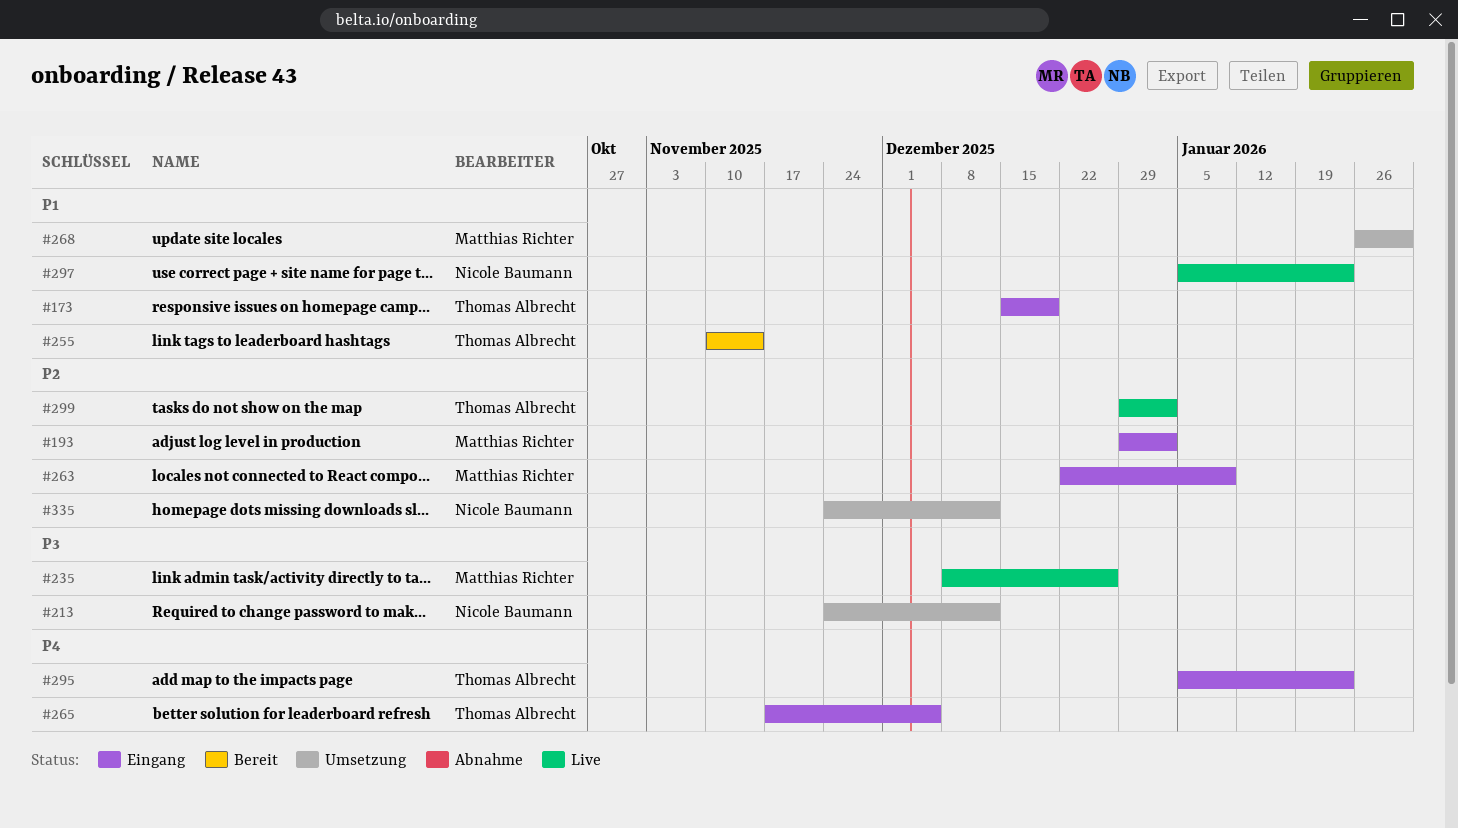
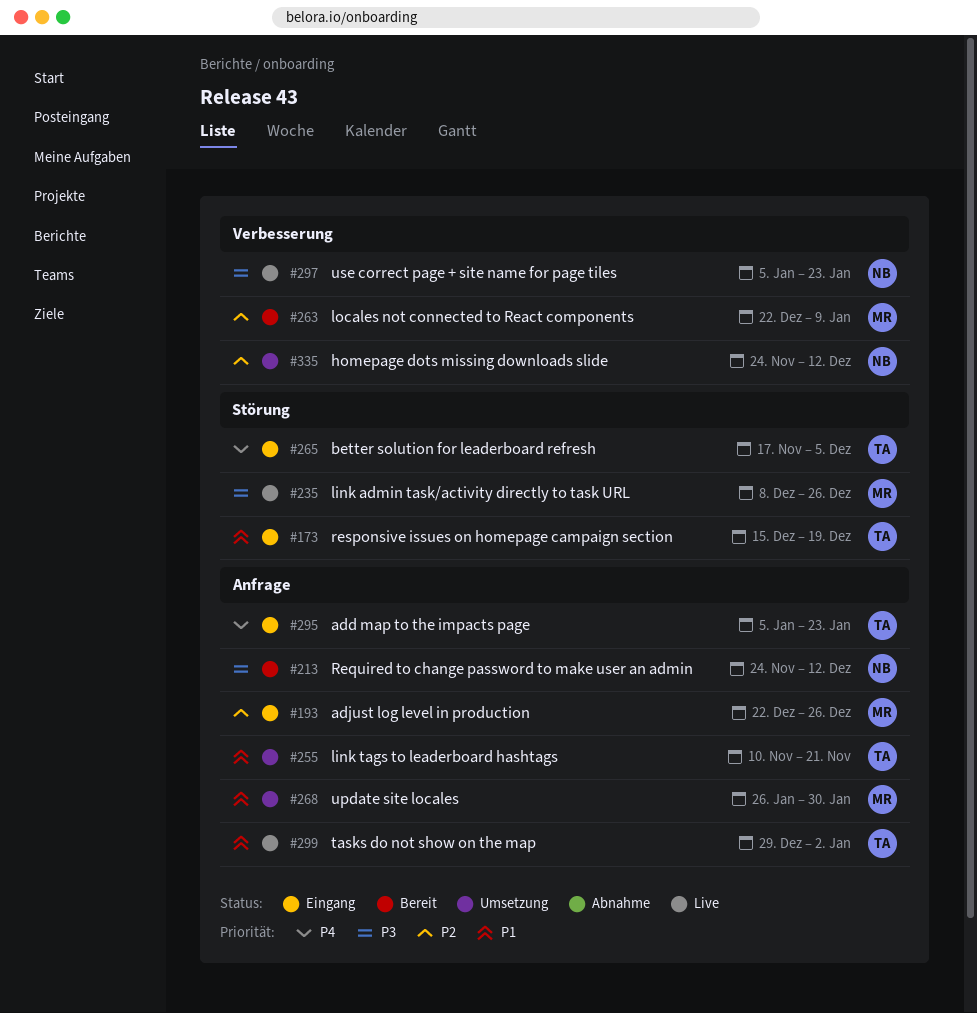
#193, start: Dec 29 -> Dec 22
#193, due: Jan 2 -> Dec 26
#213, status: Umsetzung -> Bereit
#255, status: Bereit -> Umsetzung
#255, due: Nov 14 -> Nov 21
#263, status: Eingang -> Bereit
#297, priority: P1 -> P3
#299, priority: P2 -> P1

